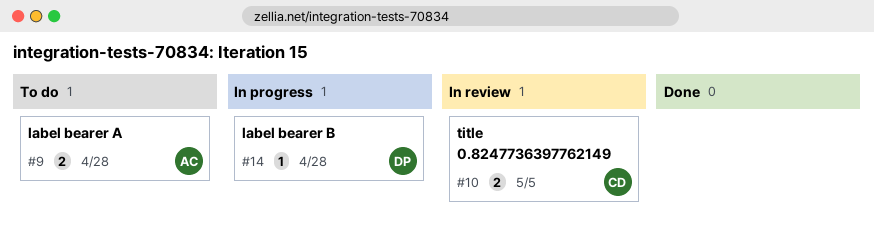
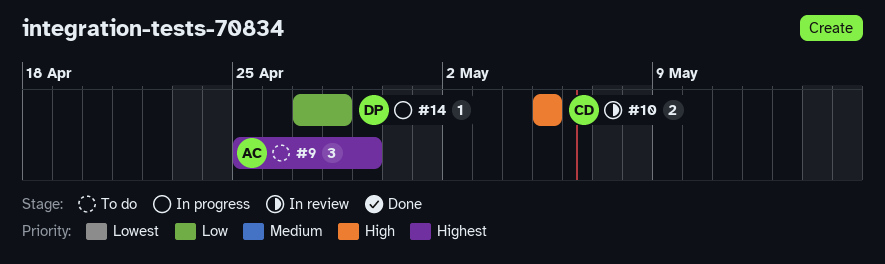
#9, estimate: 2 -> 3
#9, due: Apr 28 -> Apr 29

